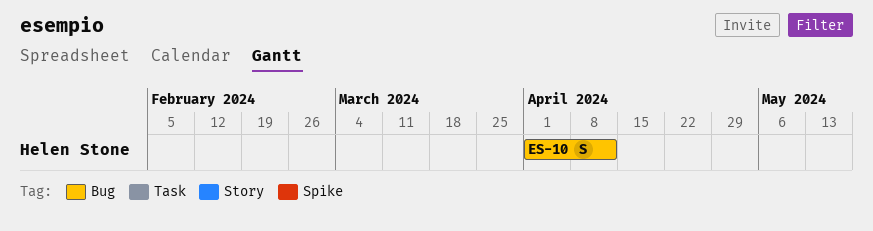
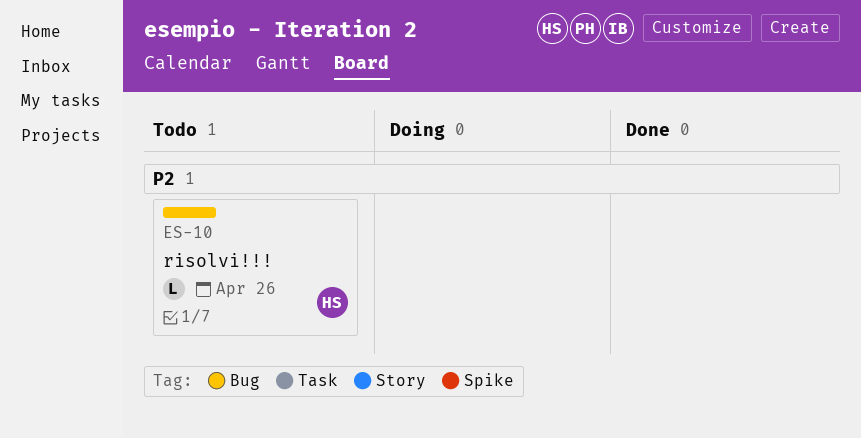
ES-10, estimate: S -> L
ES-10, due: Apr 12 -> Apr 26

